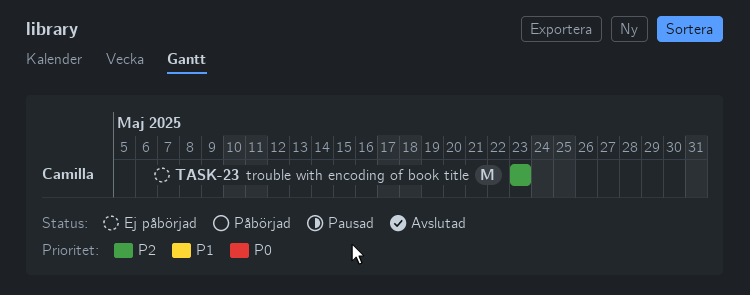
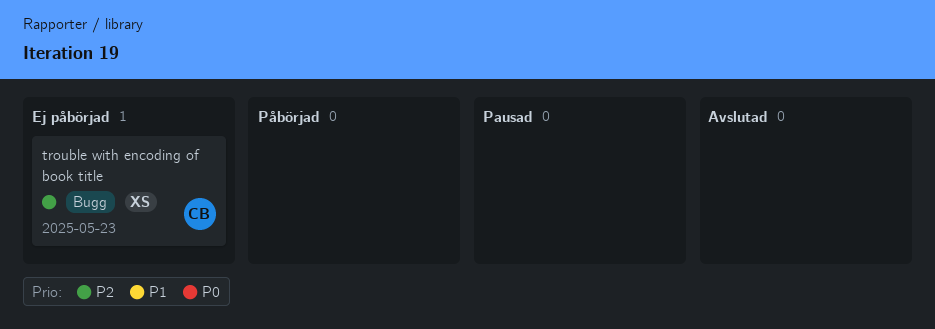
trouble with encoding of book title, estimate: M -> XS

